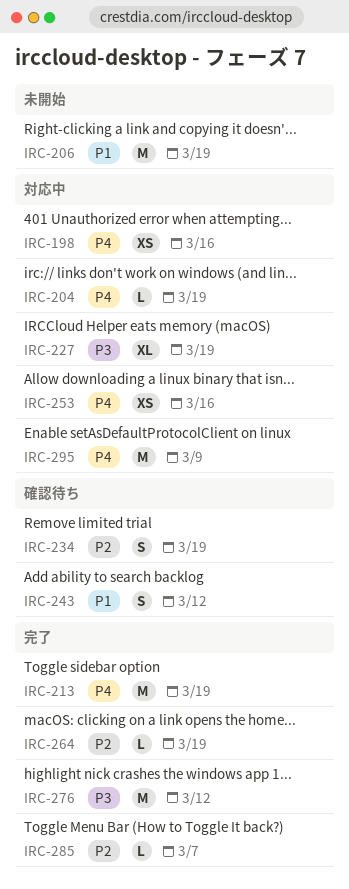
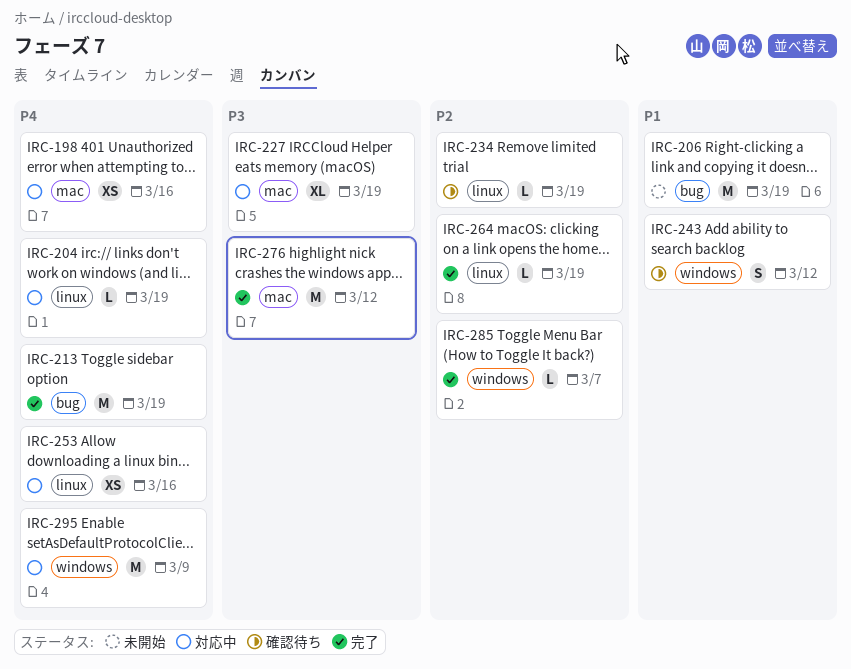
IRC-234, estimate: S -> L

